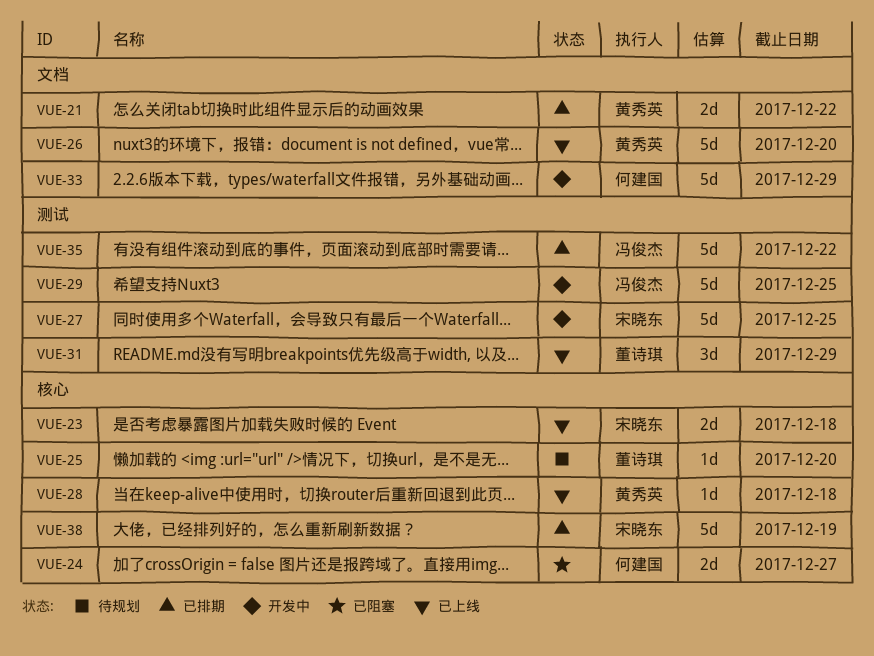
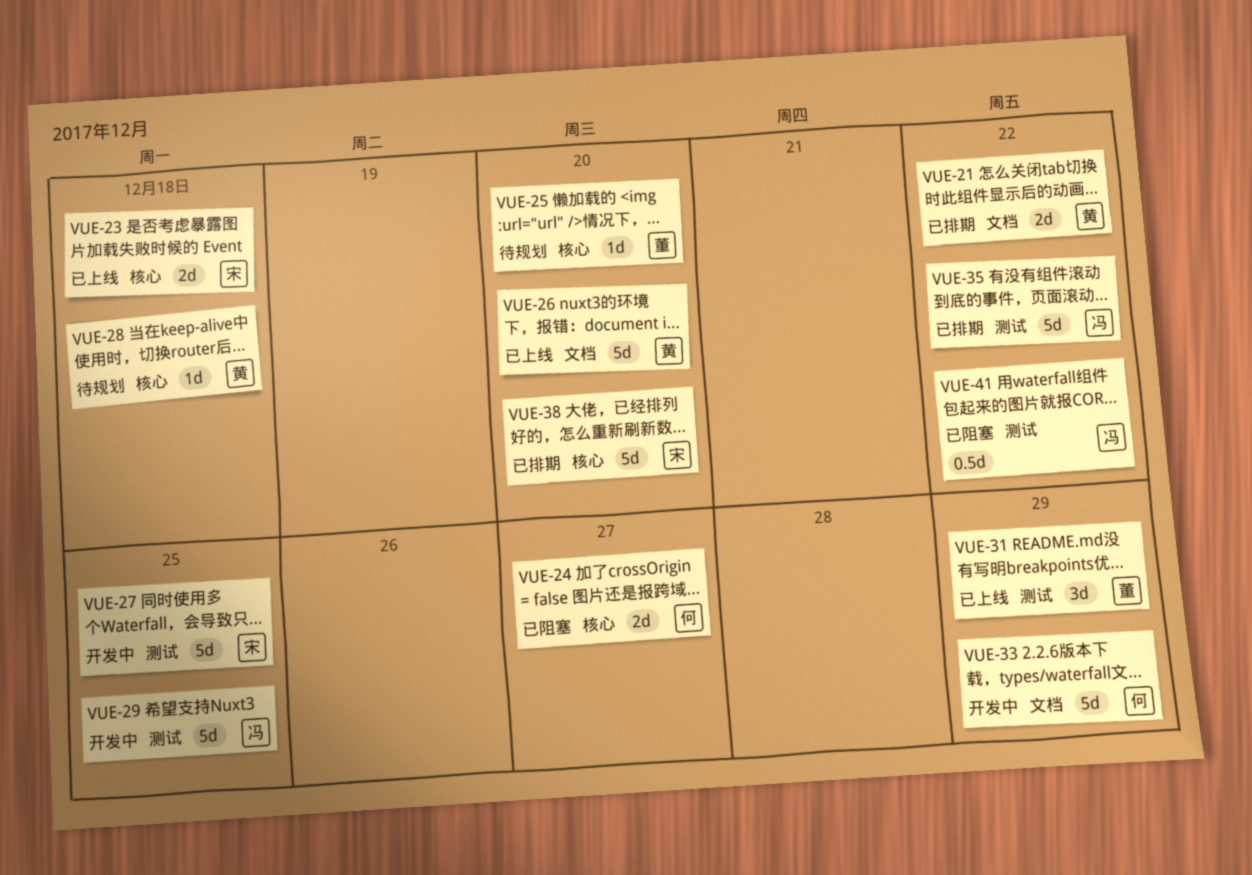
VUE-28, status: 已上线 -> 待规划
VUE-38, due: Dec 19 -> Dec 20
VUE-41: none -> present

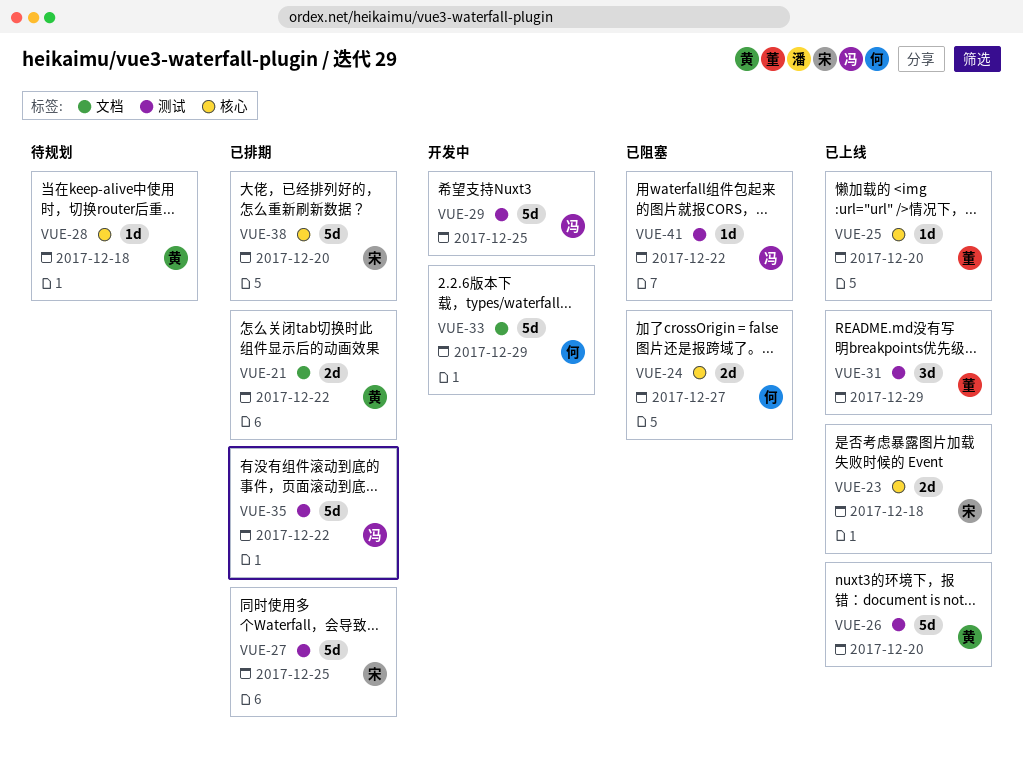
VUE-25, status: 待规划 -> 已上线
VUE-26, label: 文档 -> 测试
VUE-27, status: 开发中 -> 已排期
VUE-41, estimate: 0.5d -> 1d

